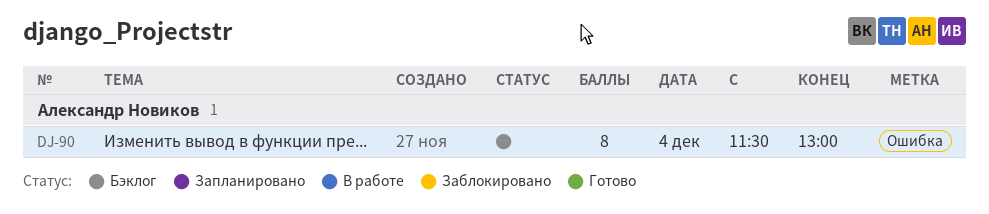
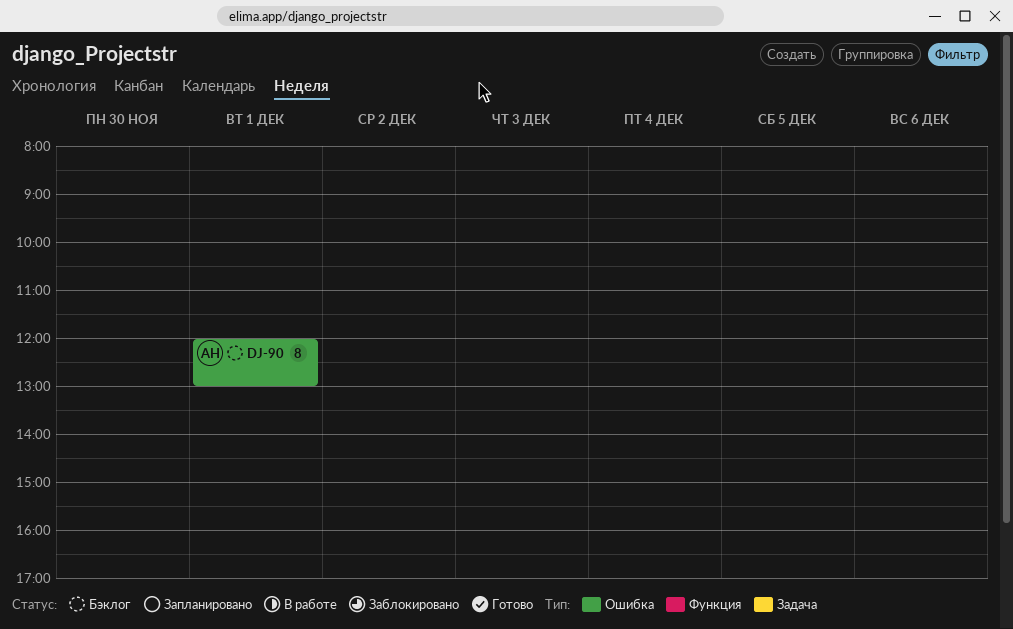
DJ-90, day: Dec 4 -> Dec 1
DJ-90, begins: 11:30 -> 12:00

